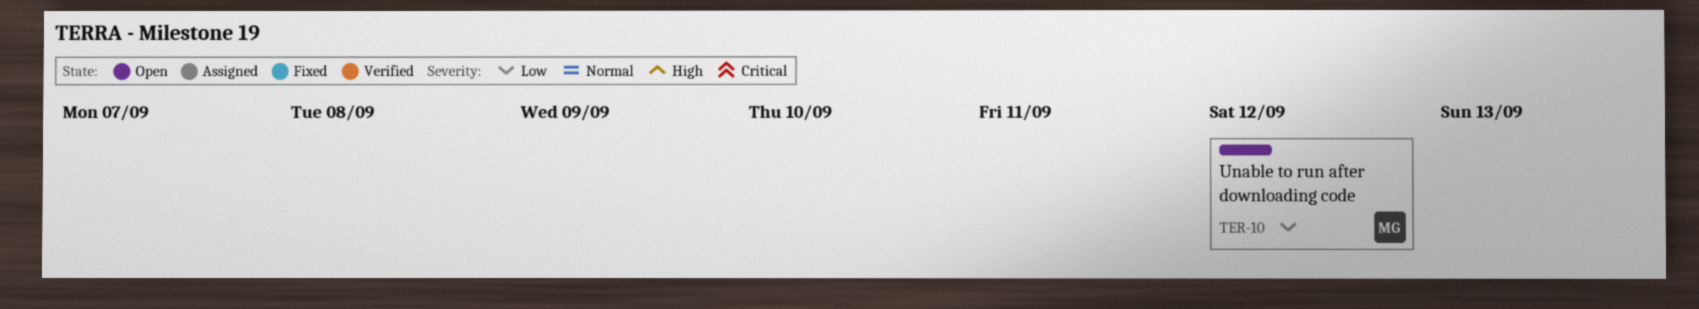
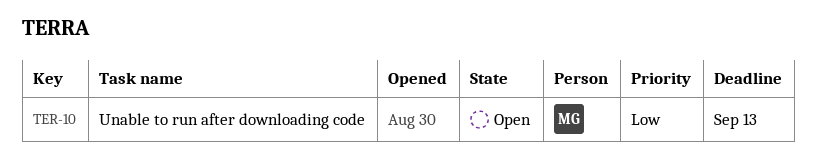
TER-10, due: Sep 12 -> Sep 13

